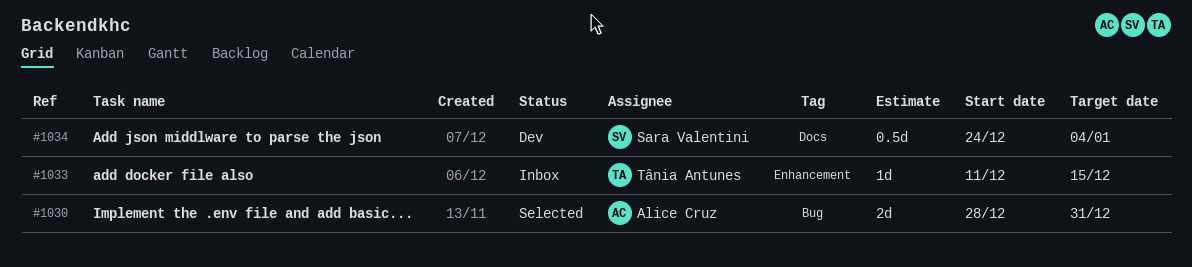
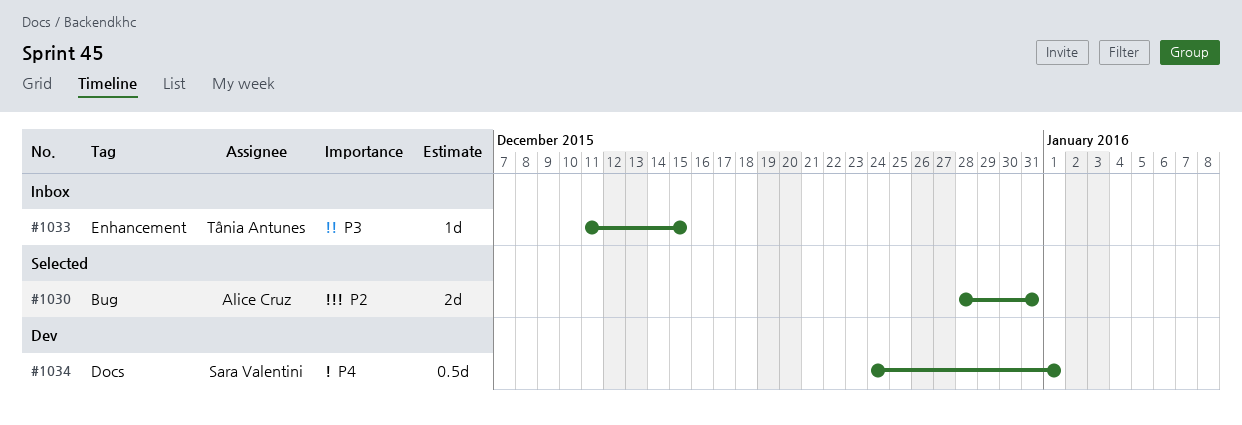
#1034, due: Jan 4 -> Jan 1

